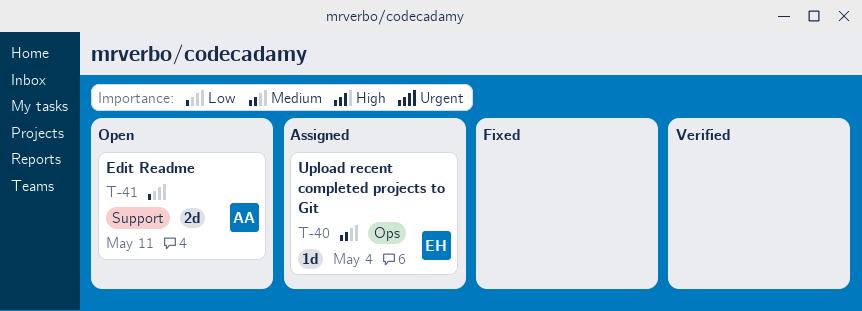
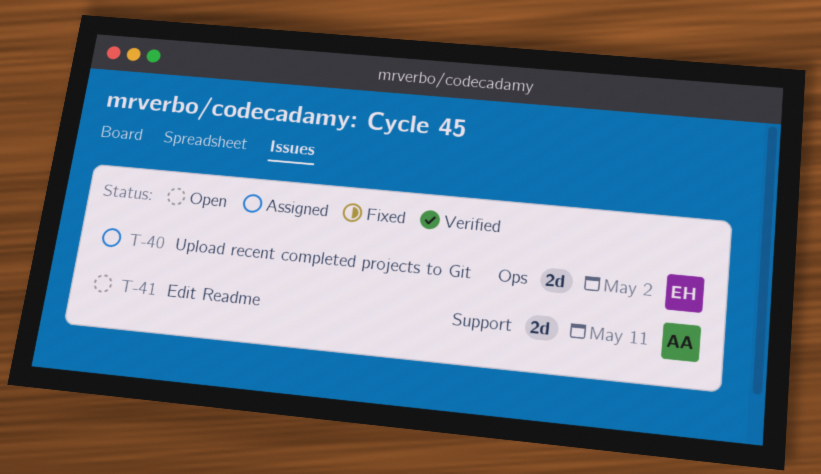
T-40, estimate: 1d -> 2d
T-40, due: May 4 -> May 2

